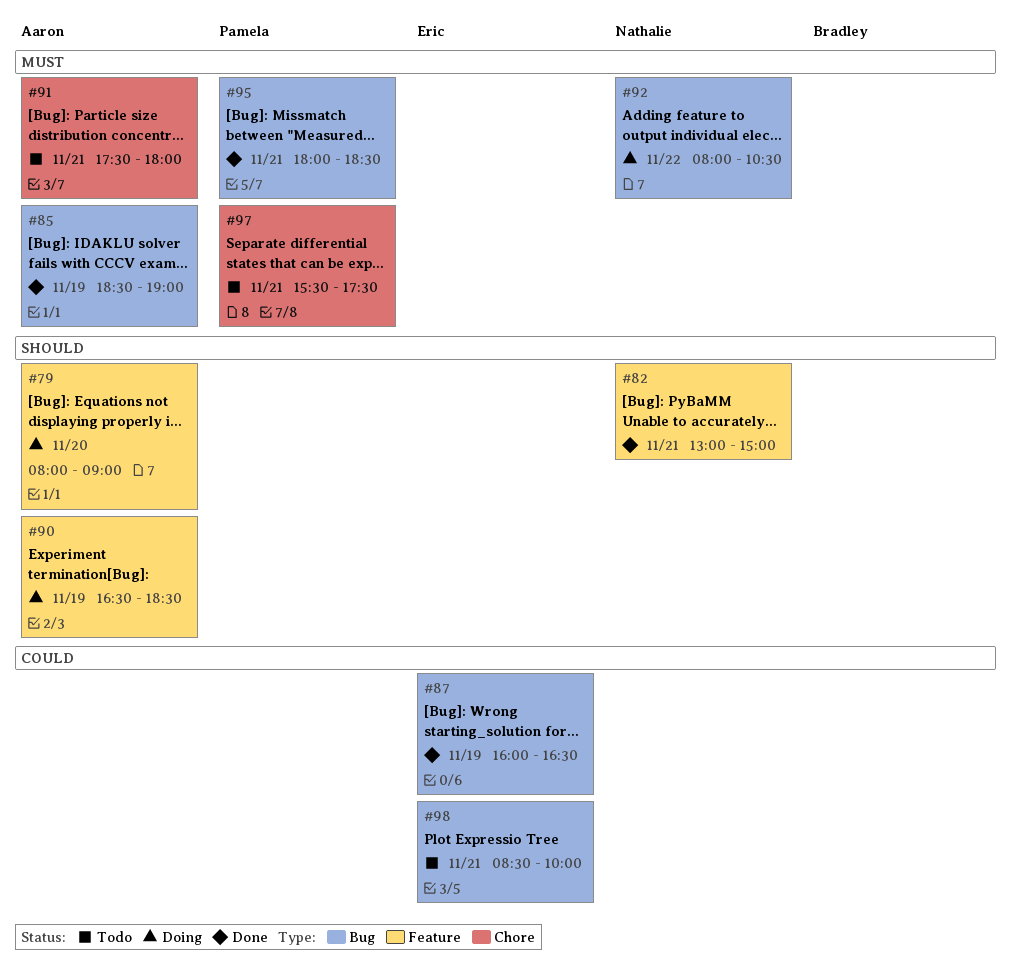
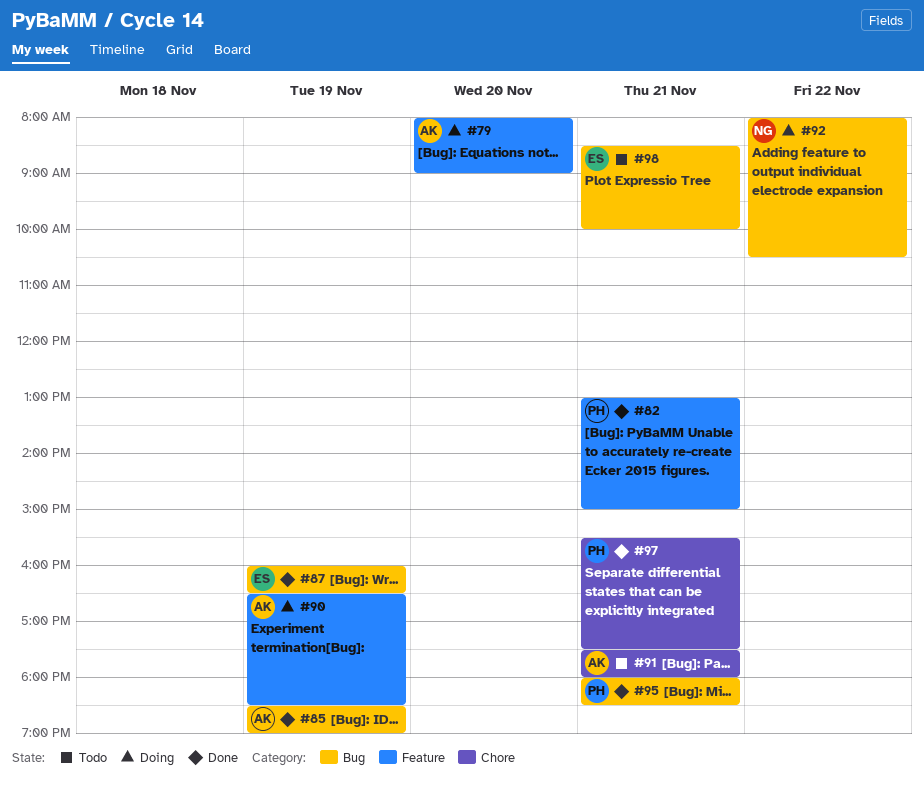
#82, owner: Nathalie -> Pamela
#97, status: Todo -> Done

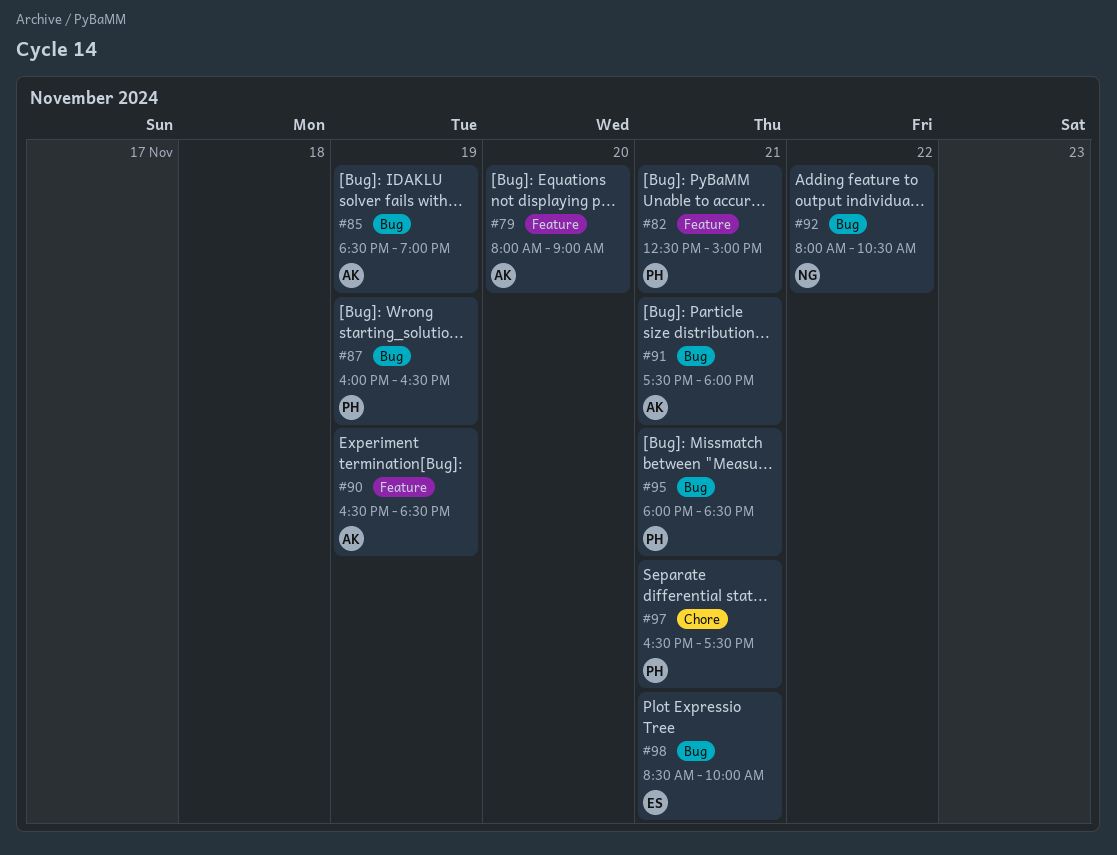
#82, begins: 13:00 -> 12:30
#87, owner: ES -> PH
#91, label: Chore -> Bug
#97, begins: 15:30 -> 16:30

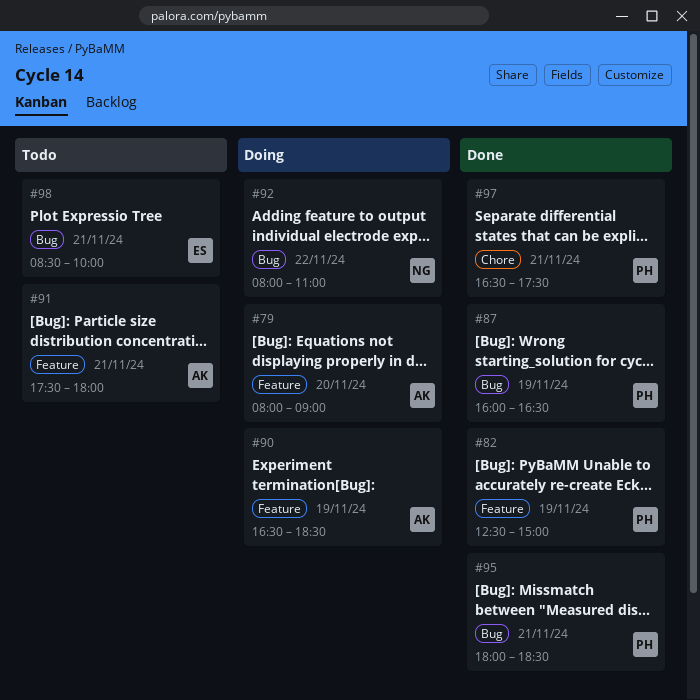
#82, day: Nov 21 -> Nov 19
#85: present -> none
#91, label: Bug -> Feature
#92, ends: 10:30 -> 11:00

